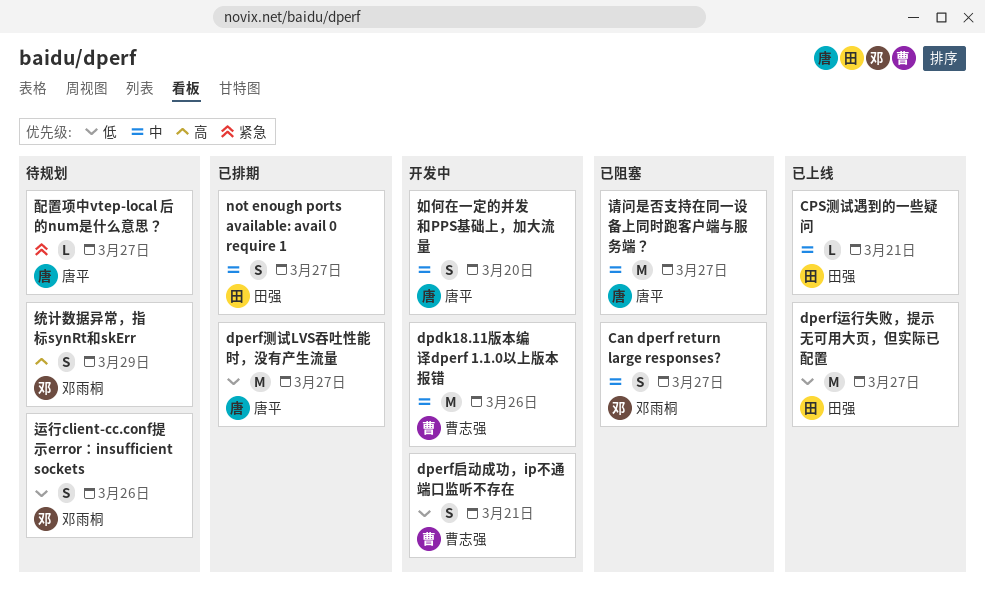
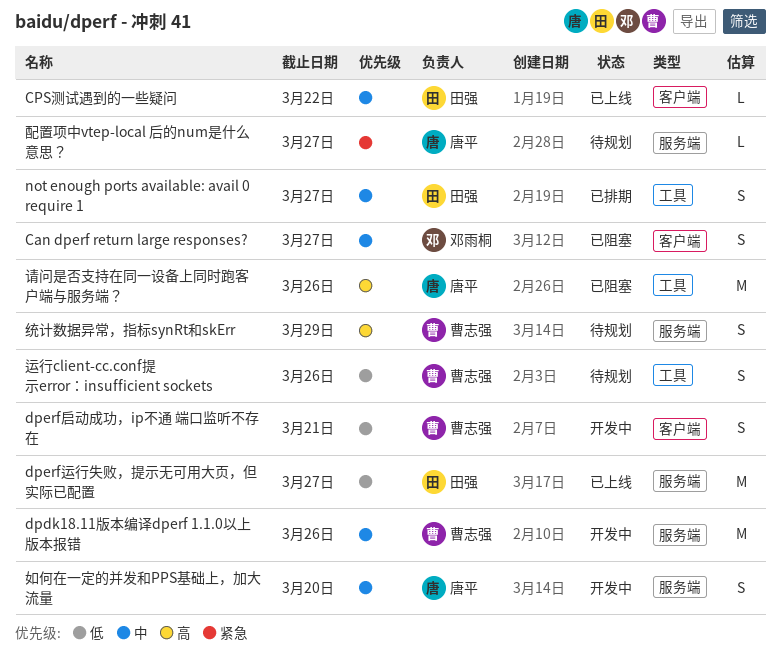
CPS测试遇到的一些疑问, due: Mar 21 -> Mar 22
dperf测试LVS吞吐性能时，没有产生流量: present -> none
统计数据异常，指标synRt和skErr, owner: 邓雨桐 -> 曹志强
请问是否支持在同一设备上同时跑客户端与服务端？, priority: 中 -> 高
请问是否支持在同一设备上同时跑客户端与服务端？, due: Mar 27 -> Mar 26
运行client-cc.conf提示error：insufficient sockets, owner: 邓雨桐 -> 曹志强

